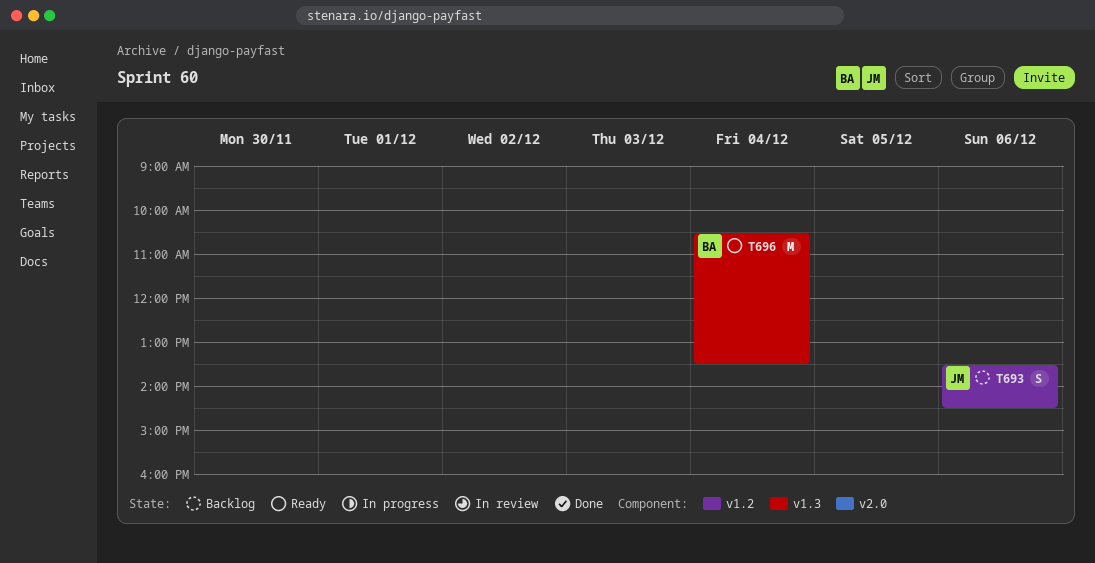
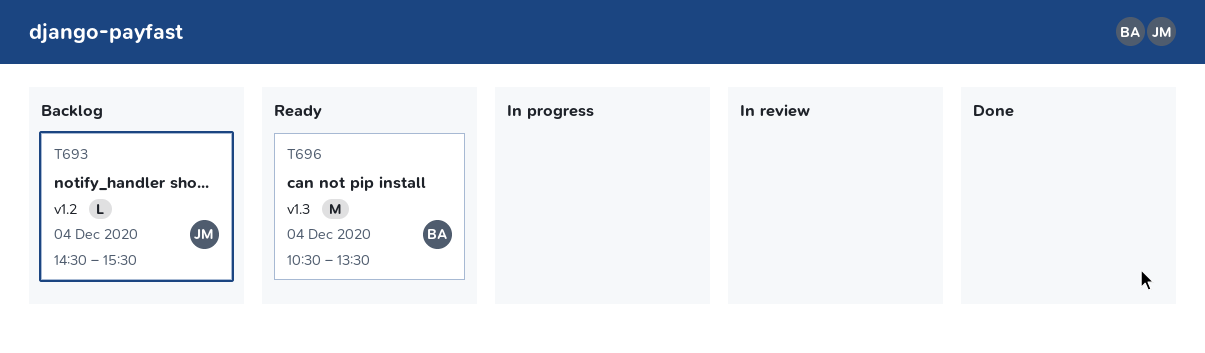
T693, estimate: S -> L
T693, day: Dec 6 -> Dec 4
T693, begins: 13:30 -> 14:30
T693, ends: 14:30 -> 15:30

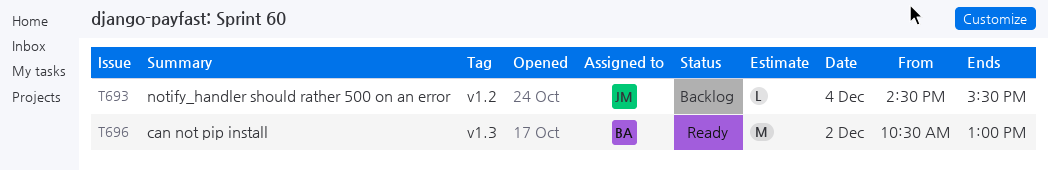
T696, day: Dec 4 -> Dec 2
T696, ends: 13:30 -> 13:00

